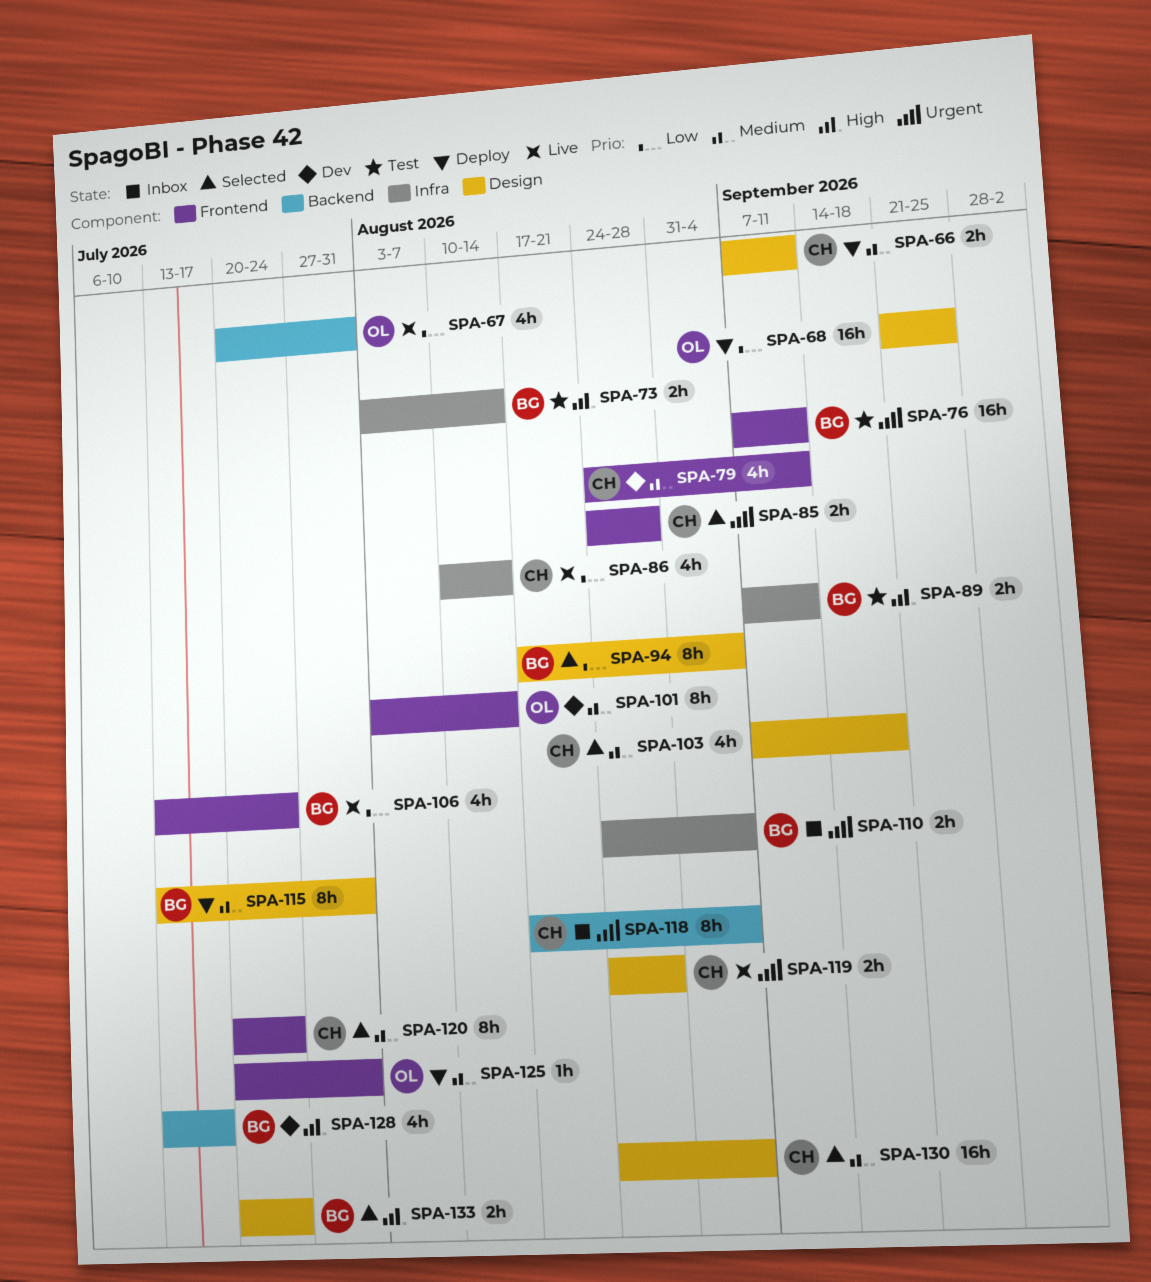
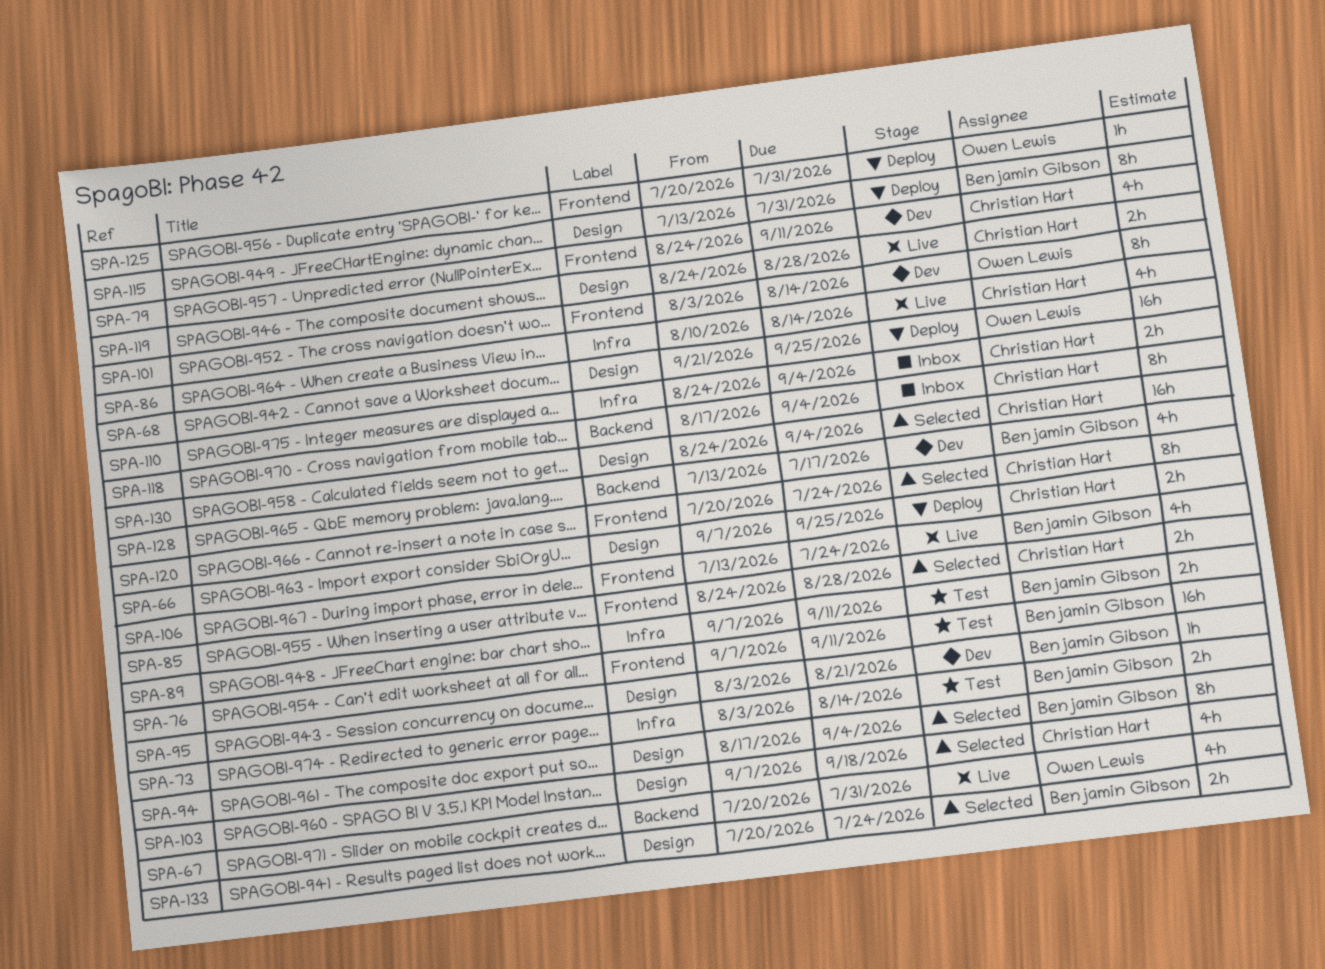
SPA-66, due: Sep 11 -> Sep 25
SPA-95: none -> present
SPA-110, owner: Benjamin Gibson -> Christian Hart

